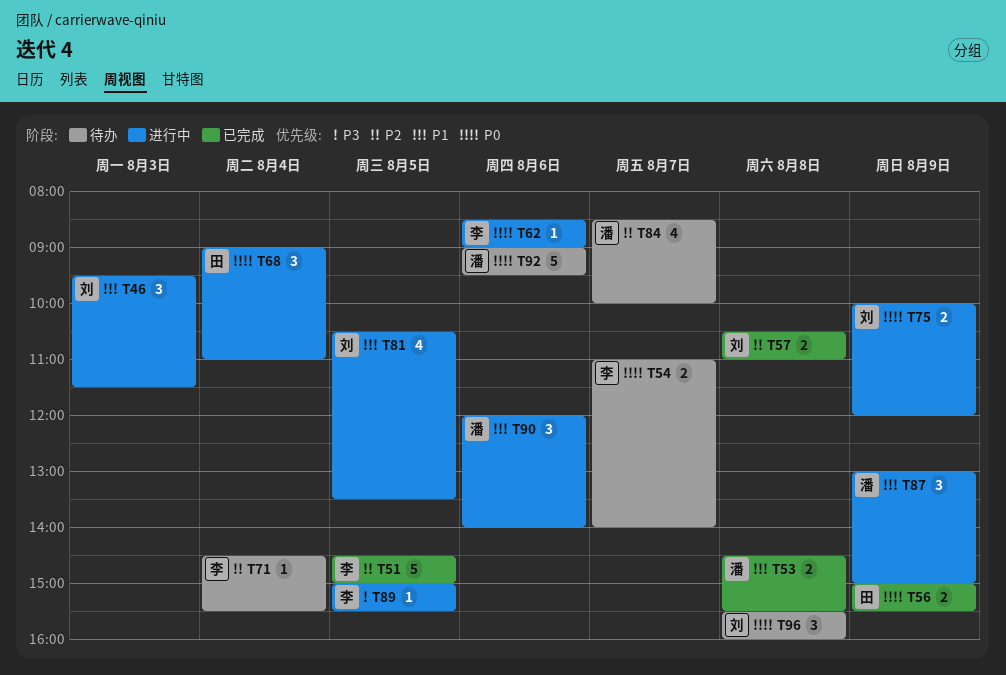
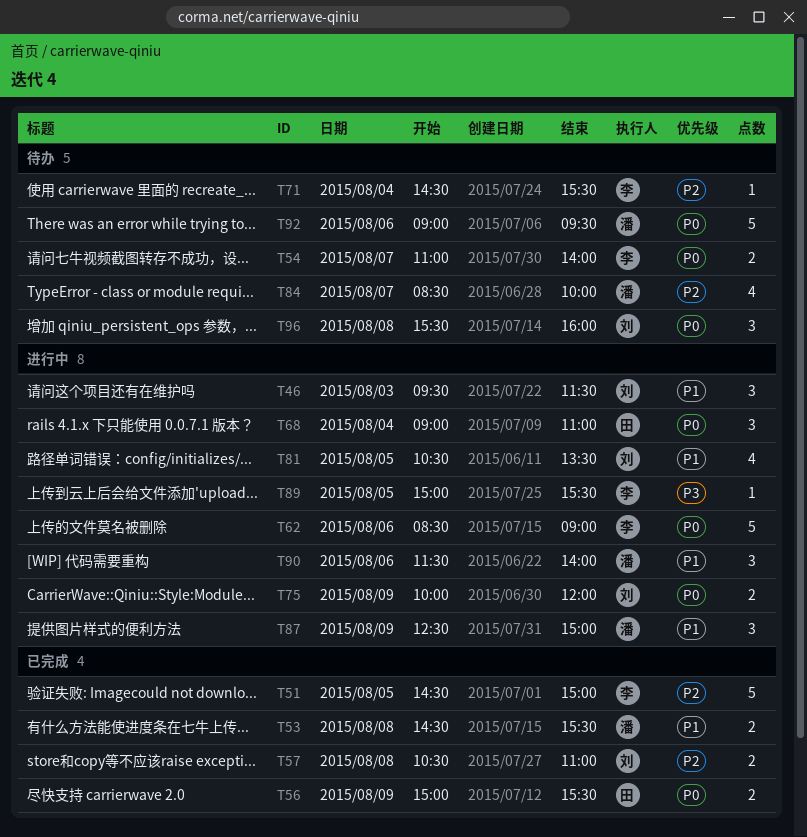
T62, estimate: 1 -> 5
T87, begins: 13:00 -> 12:30
T90, begins: 12:00 -> 11:30

